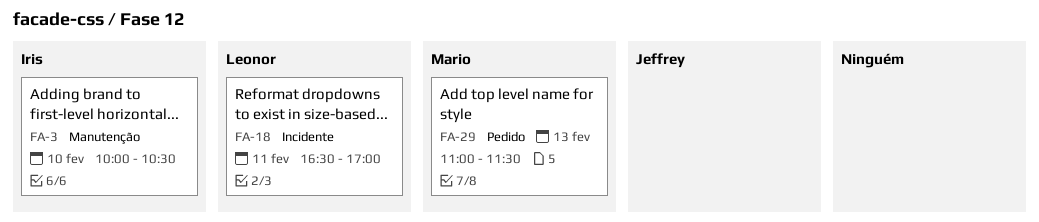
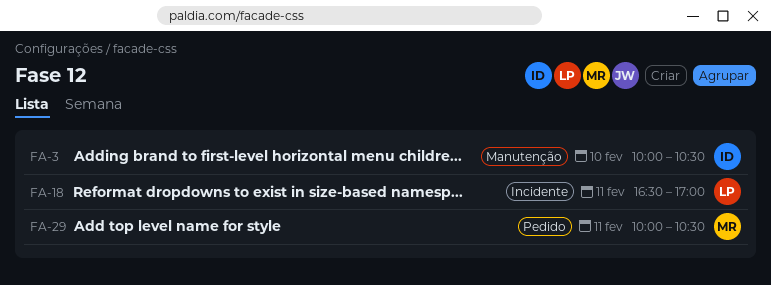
FA-29, day: Feb 13 -> Feb 11
FA-29, begins: 11:00 -> 10:00
FA-29, ends: 11:30 -> 10:30

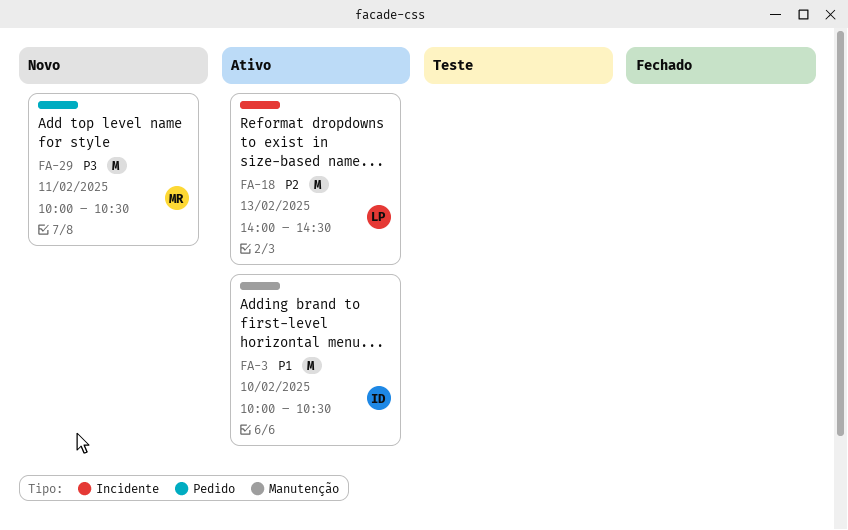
FA-18, day: Feb 11 -> Feb 13
FA-18, begins: 16:30 -> 14:00
FA-18, ends: 17:00 -> 14:30

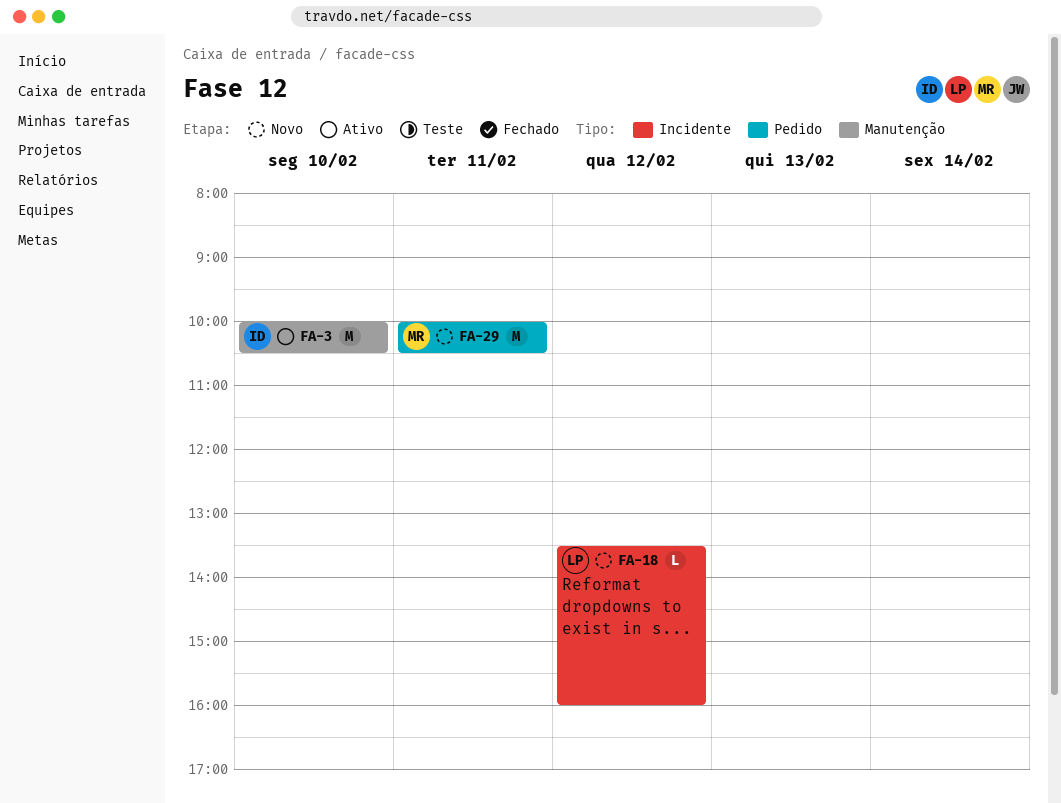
FA-18, status: Ativo -> Novo
FA-18, estimate: M -> L
FA-18, day: Feb 13 -> Feb 12
FA-18, begins: 14:00 -> 13:30
FA-18, ends: 14:30 -> 16:00

